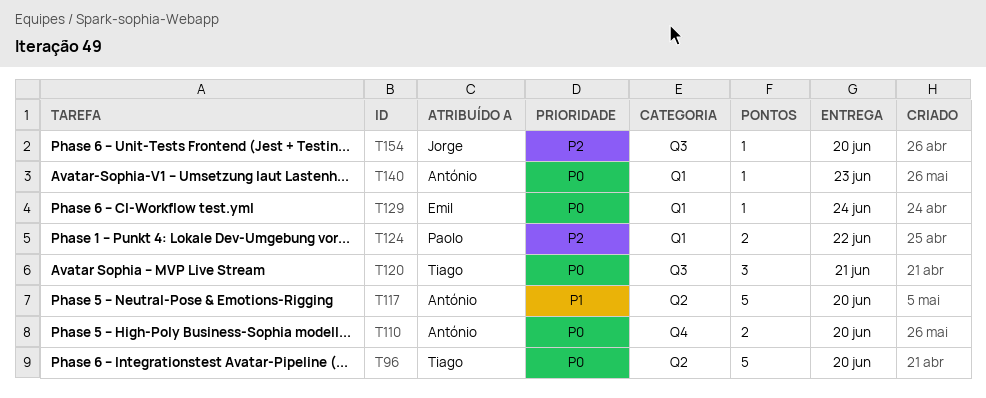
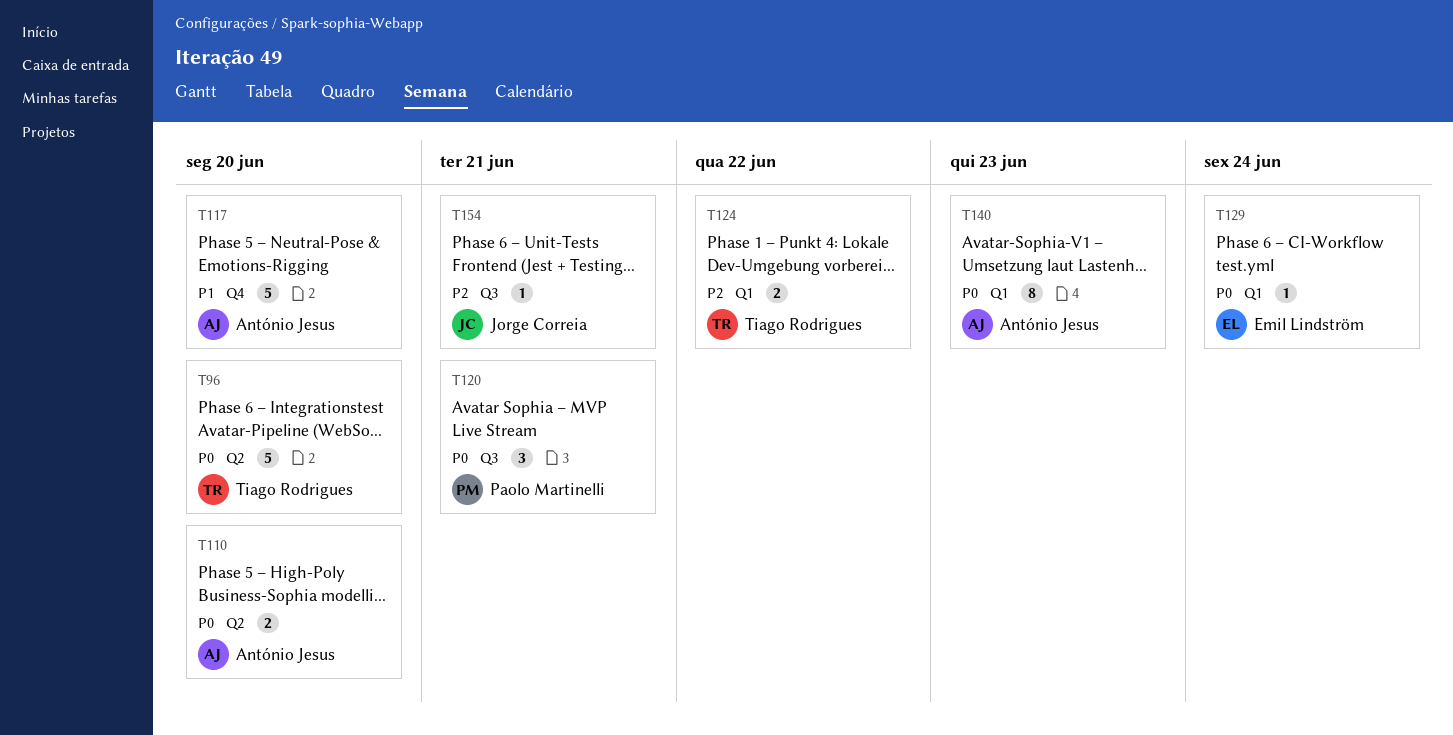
T110, label: Q4 -> Q2
T117, label: Q2 -> Q4
T120, owner: Tiago Rodrigues -> Paolo Martinelli
T124, owner: Paolo Martinelli -> Tiago Rodrigues
T140, estimate: 1 -> 8
T154, due: Jun 20 -> Jun 21

